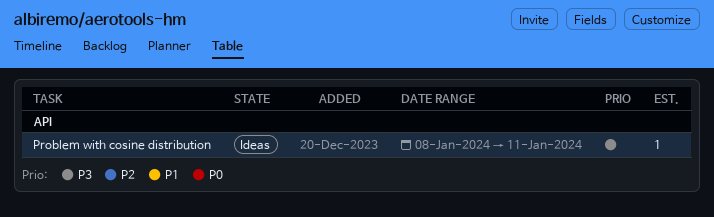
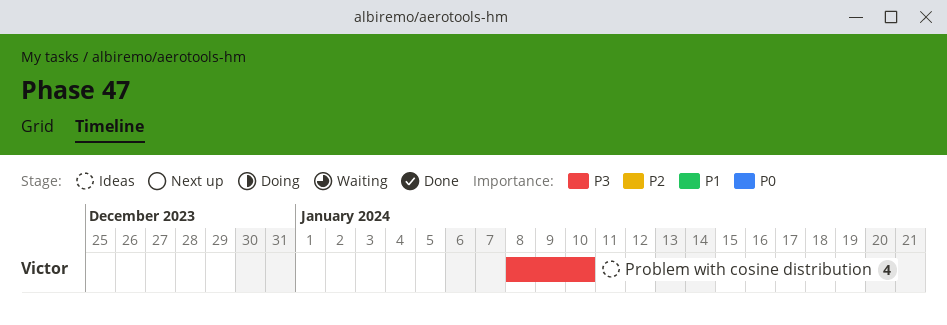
Problem with cosine distribution, estimate: 1 -> 4
Problem with cosine distribution, due: Jan 11 -> Jan 10

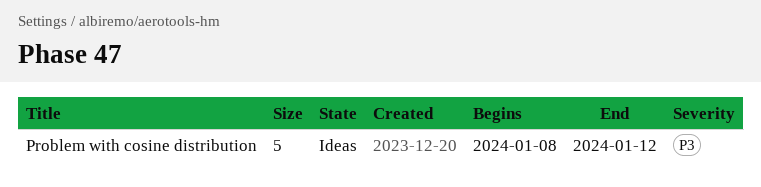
Problem with cosine distribution, estimate: 4 -> 5
Problem with cosine distribution, due: Jan 10 -> Jan 12

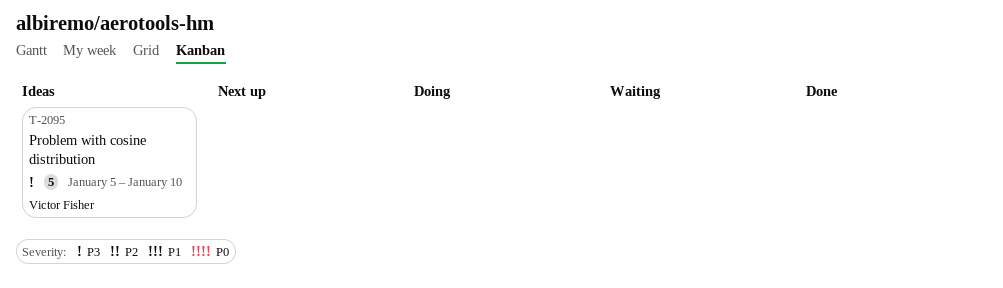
Problem with cosine distribution, start: Jan 8 -> Jan 5
Problem with cosine distribution, due: Jan 12 -> Jan 10

